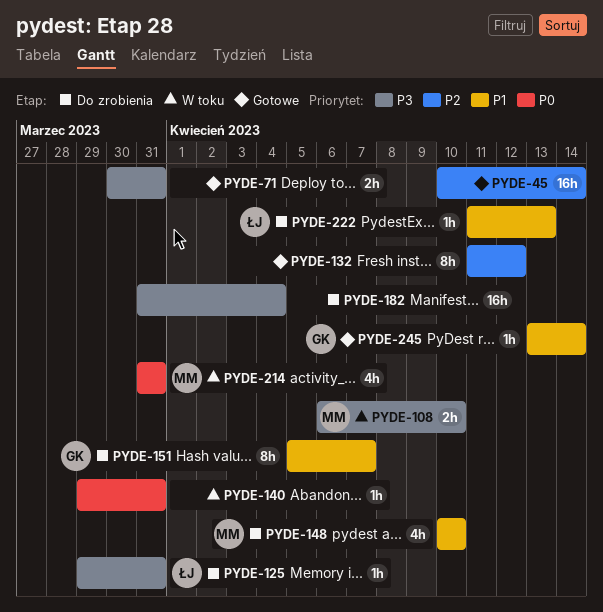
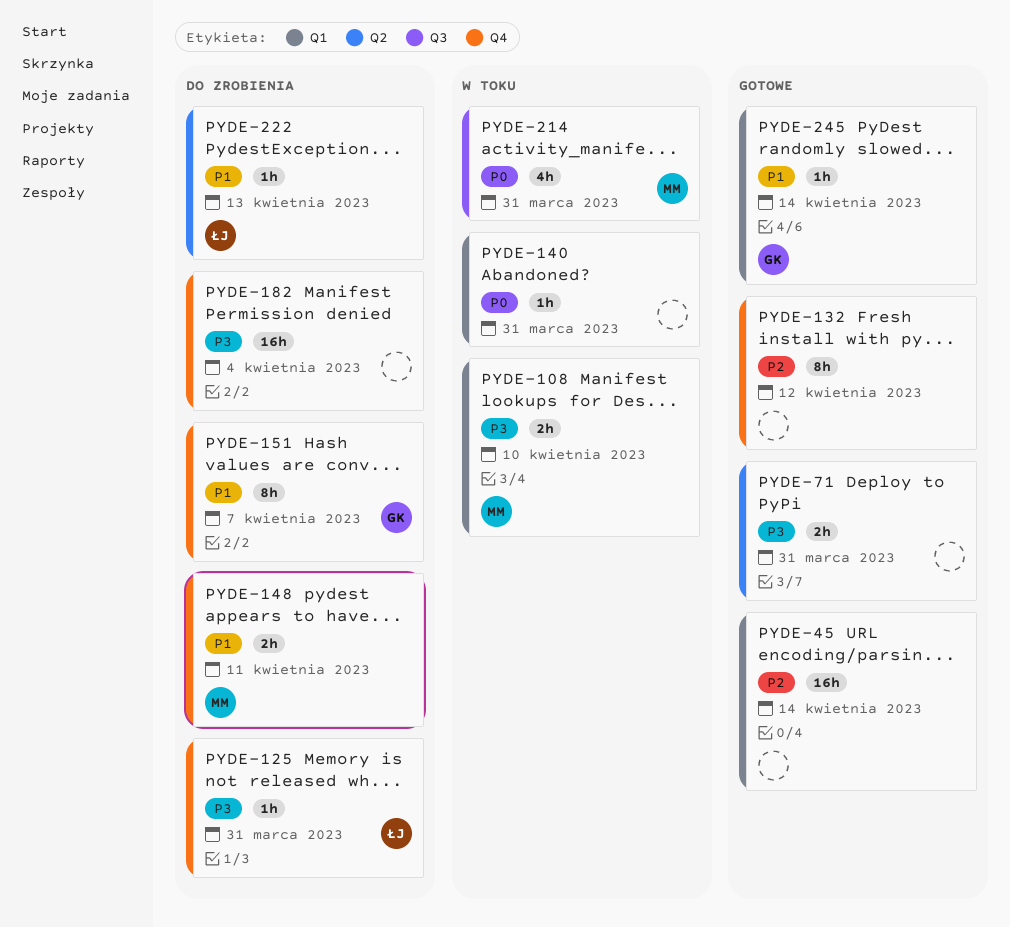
PYDE-148, estimate: 4h -> 2h
PYDE-148, due: Apr 10 -> Apr 11

